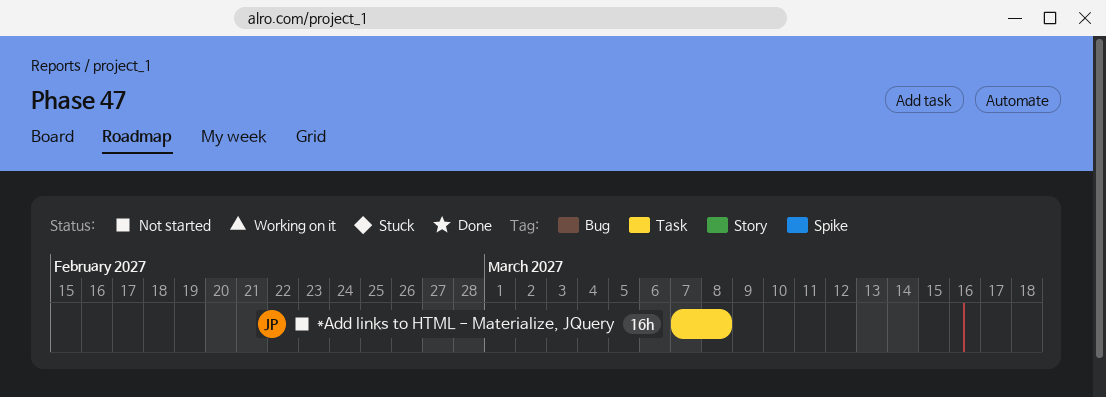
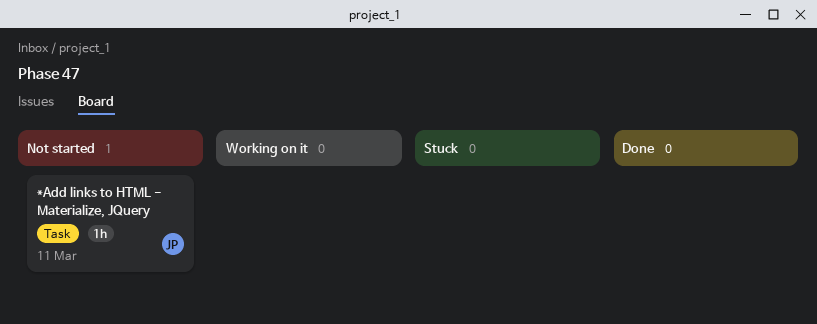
*Add links to HTML - Materialize, JQuery, estimate: 16h -> 1h
*Add links to HTML - Materialize, JQuery, due: Mar 8 -> Mar 11

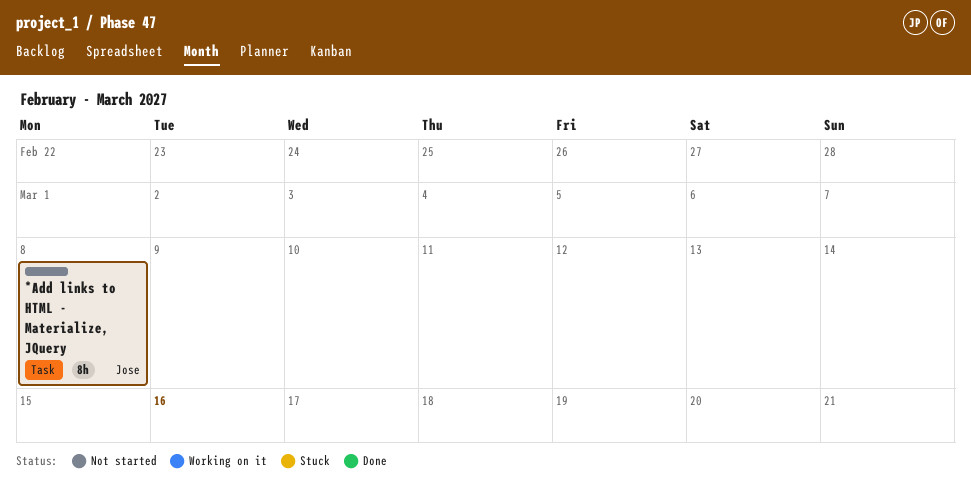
*Add links to HTML - Materialize, JQuery, estimate: 1h -> 8h
*Add links to HTML - Materialize, JQuery, due: Mar 11 -> Mar 8

